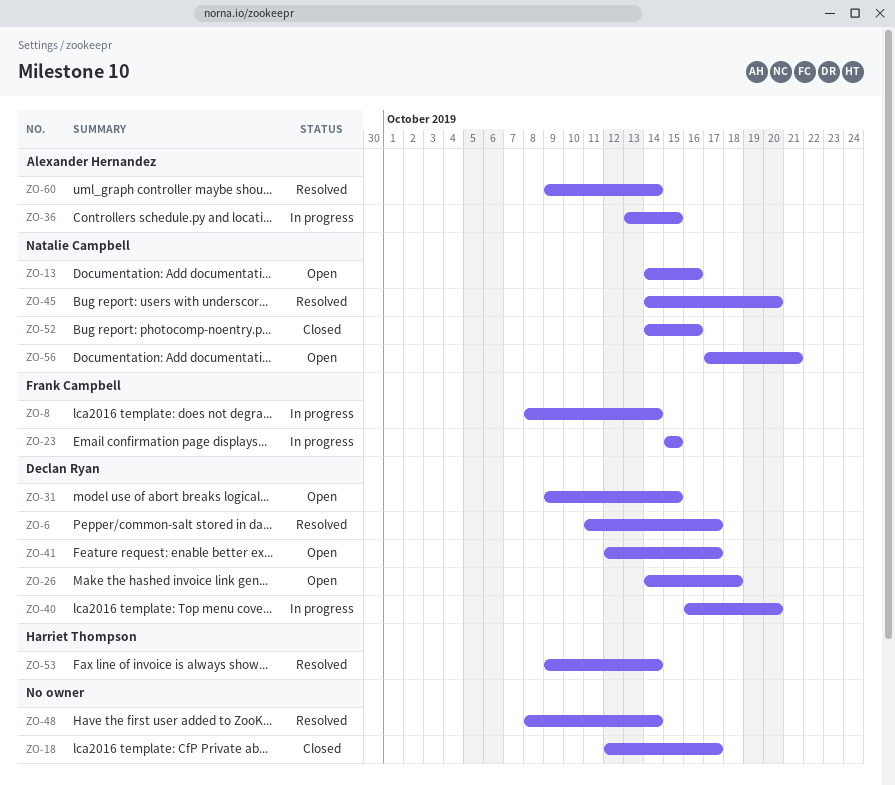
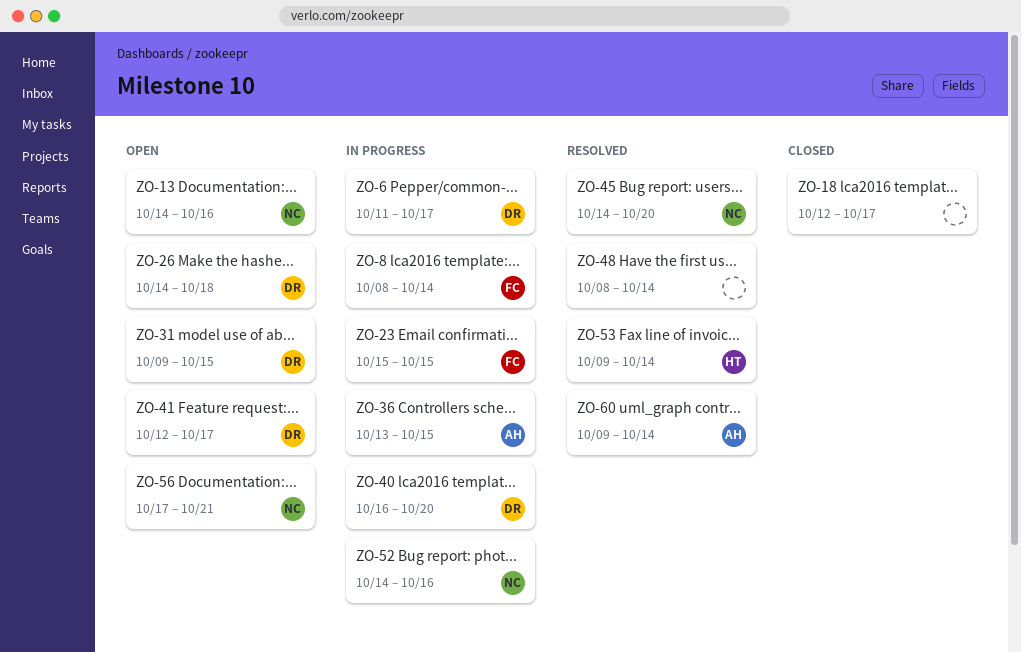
ZO-6, status: Resolved -> In progress
ZO-52, status: Closed -> In progress

